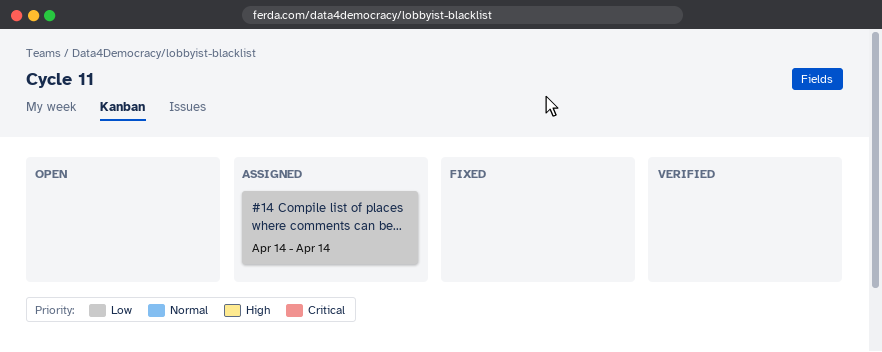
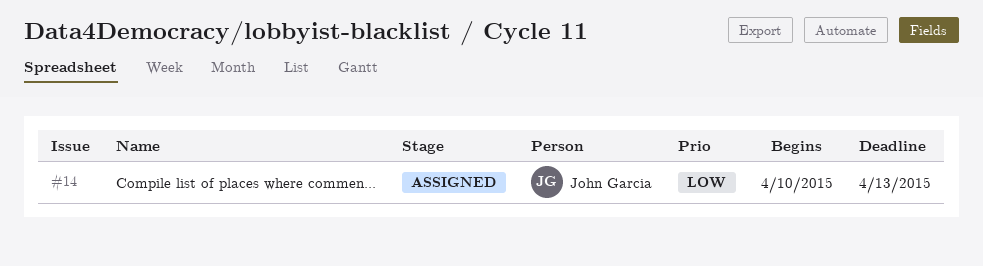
#14, start: Apr 14 -> Apr 10
#14, due: Apr 14 -> Apr 13

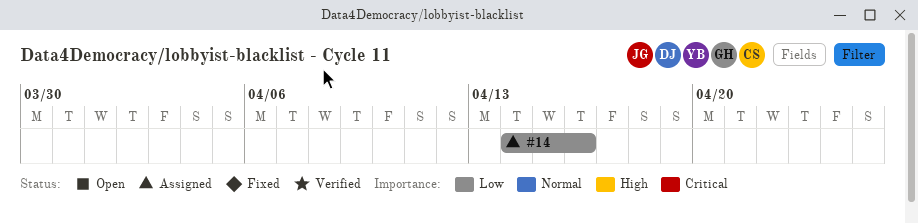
#14, start: Apr 10 -> Apr 14
#14, due: Apr 13 -> Apr 16

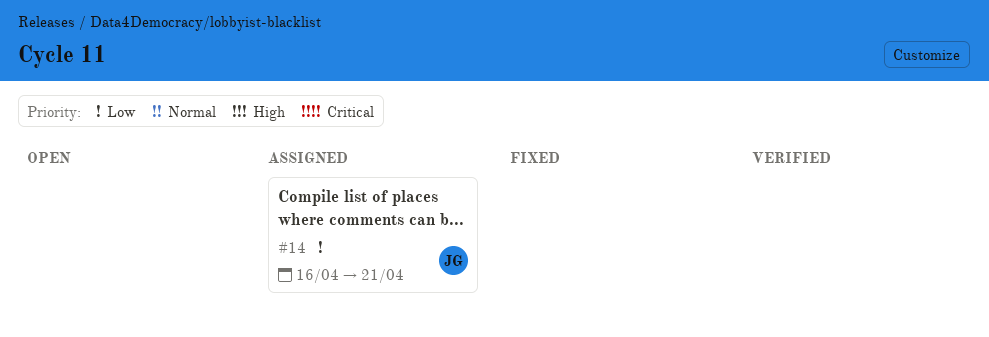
#14, start: Apr 14 -> Apr 16
#14, due: Apr 16 -> Apr 21

